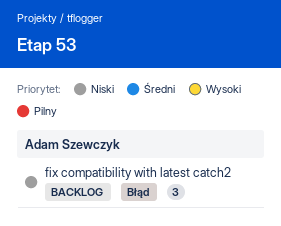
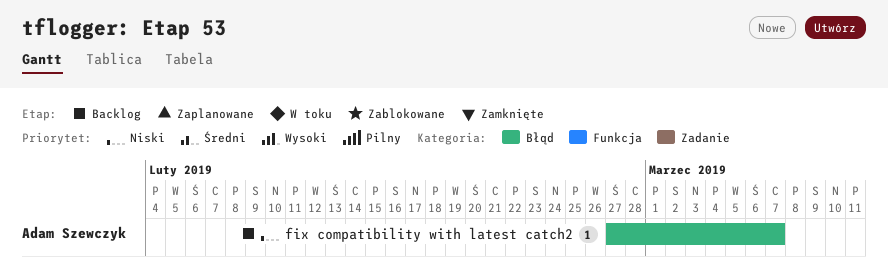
fix compatibility with latest catch2, estimate: 3 -> 1

